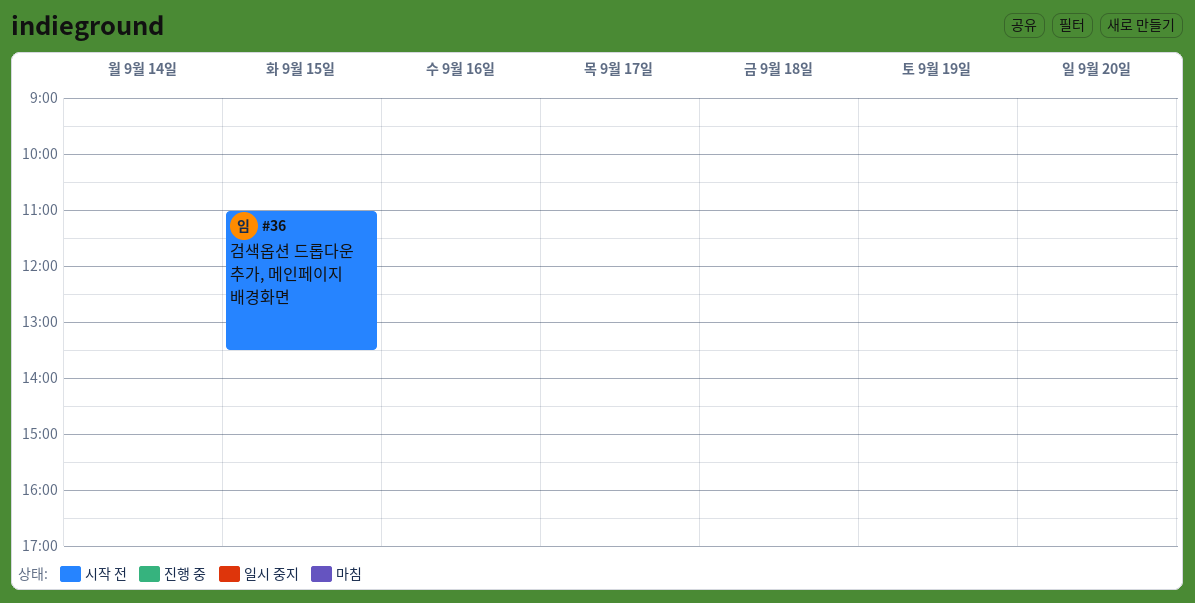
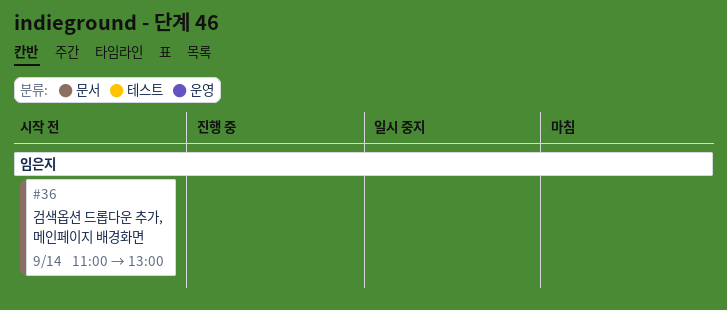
#36, day: Sep 15 -> Sep 14
#36, ends: 13:30 -> 13:00

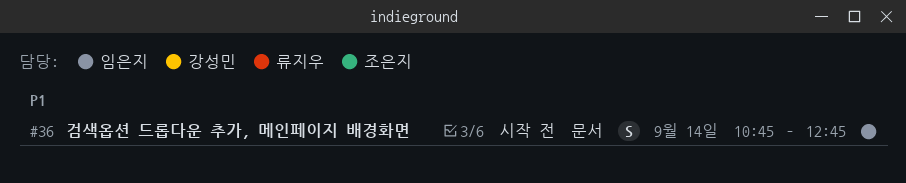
#36, begins: 11:00 -> 10:45
#36, ends: 13:00 -> 12:45

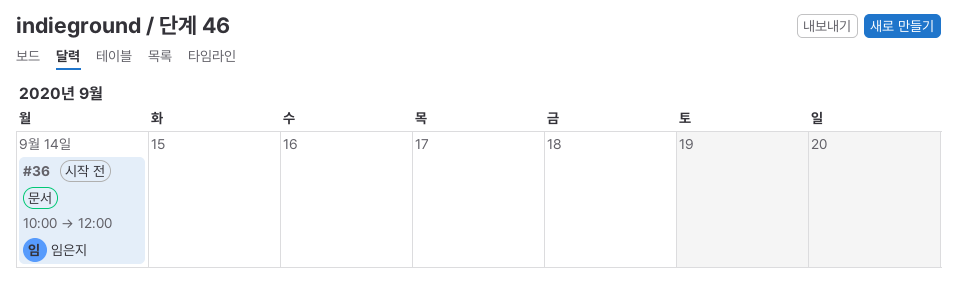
#36, begins: 10:45 -> 10:00
#36, ends: 12:45 -> 12:00

